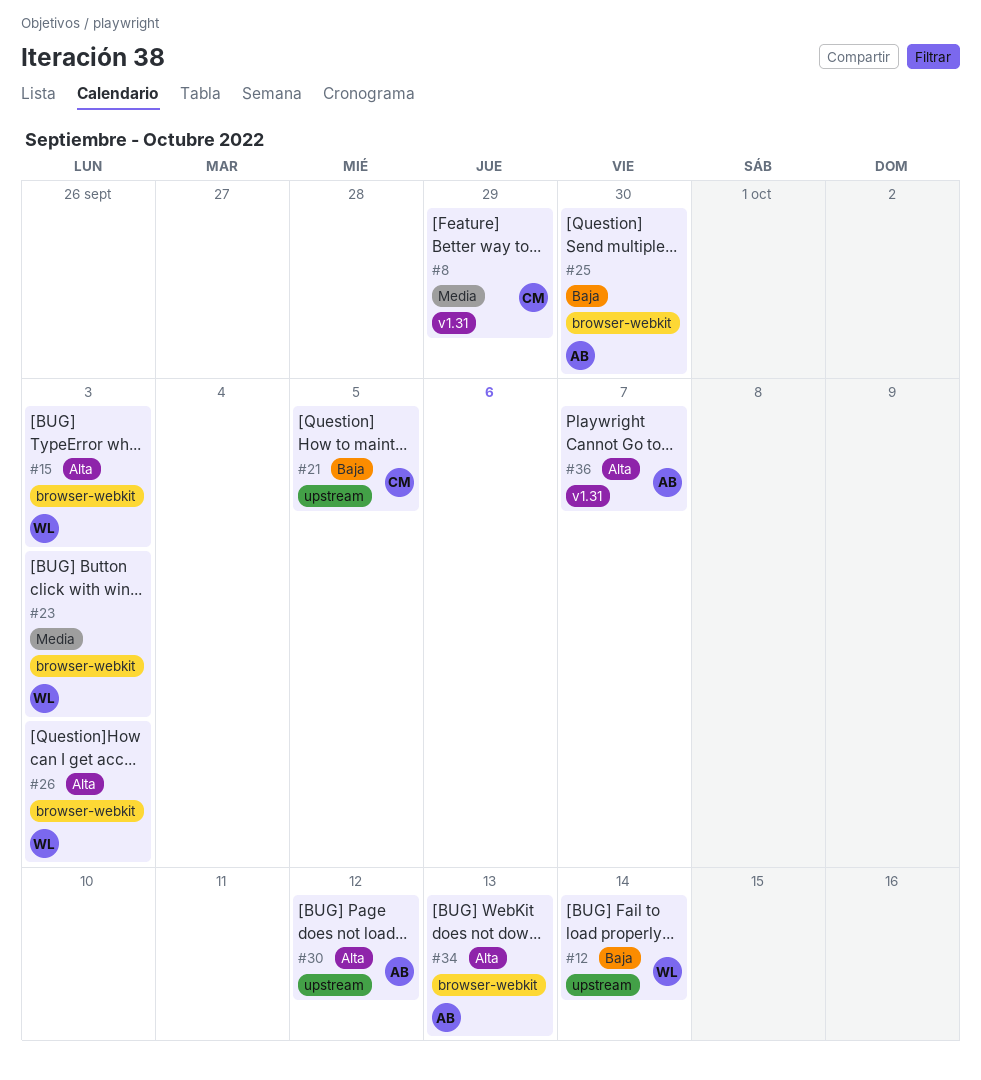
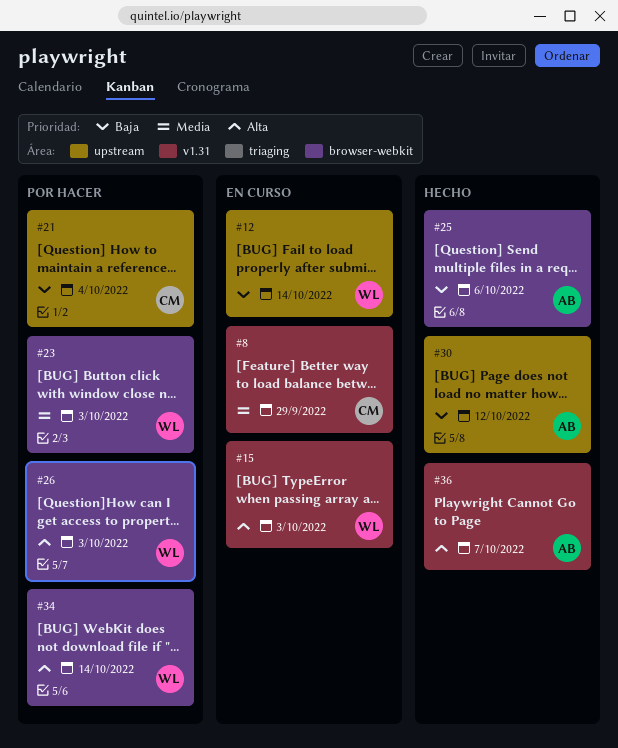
#15, label: browser-webkit -> v1.31
#21, due: Oct 5 -> Oct 4
#25, due: Sep 30 -> Oct 6
#30, priority: Alta -> Baja
#34, owner: AB -> WL
#34, due: Oct 13 -> Oct 14

